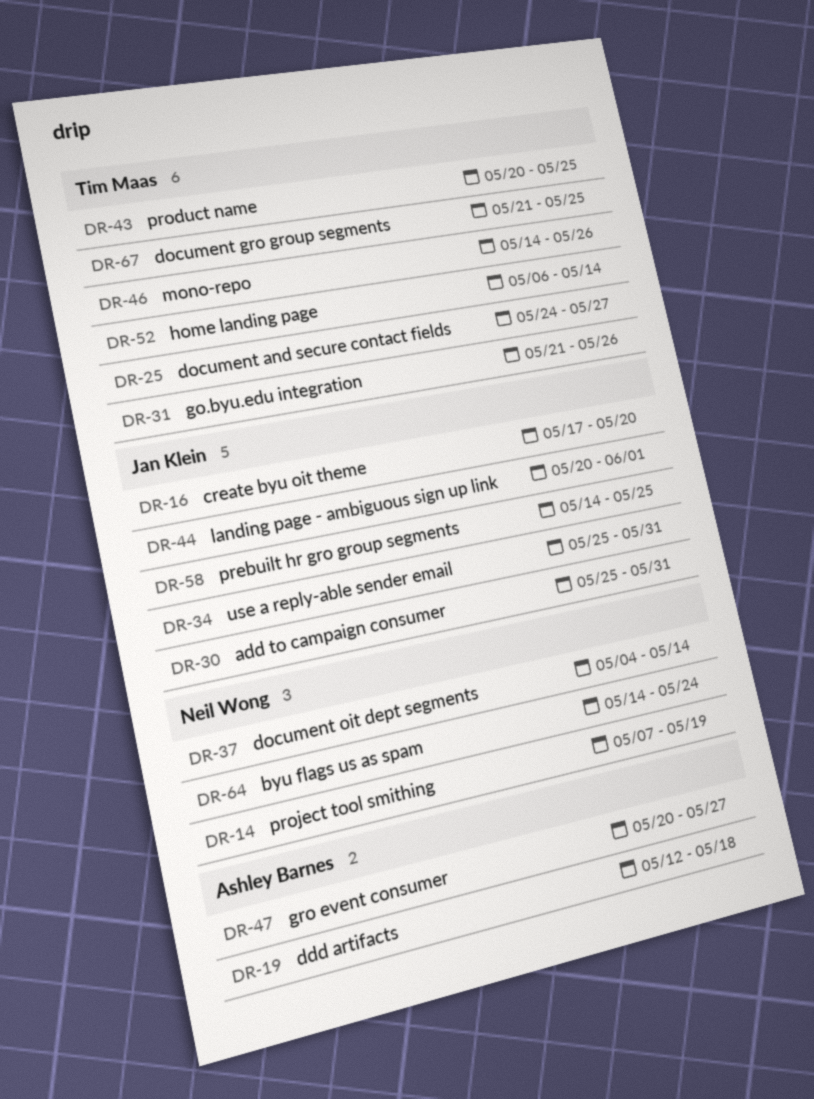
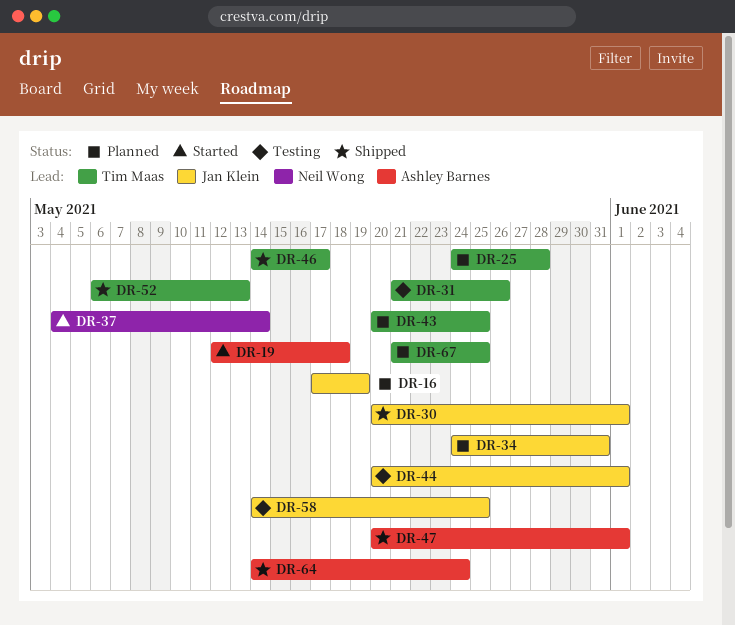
DR-14: present -> none
DR-16, due: May 20 -> May 19
DR-25, due: May 27 -> May 28
DR-30, start: May 25 -> May 20
DR-30, due: May 31 -> Jun 1
DR-34, start: May 25 -> May 24
DR-46, due: May 26 -> May 17
DR-47, due: May 27 -> Jun 1
DR-52, due: May 14 -> May 13
DR-64, owner: Neil Wong -> Ashley Barnes

